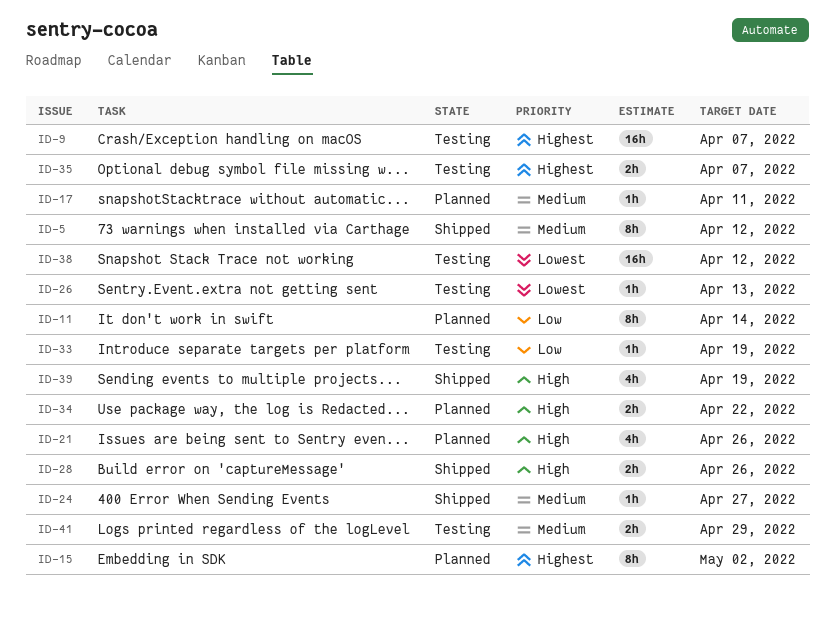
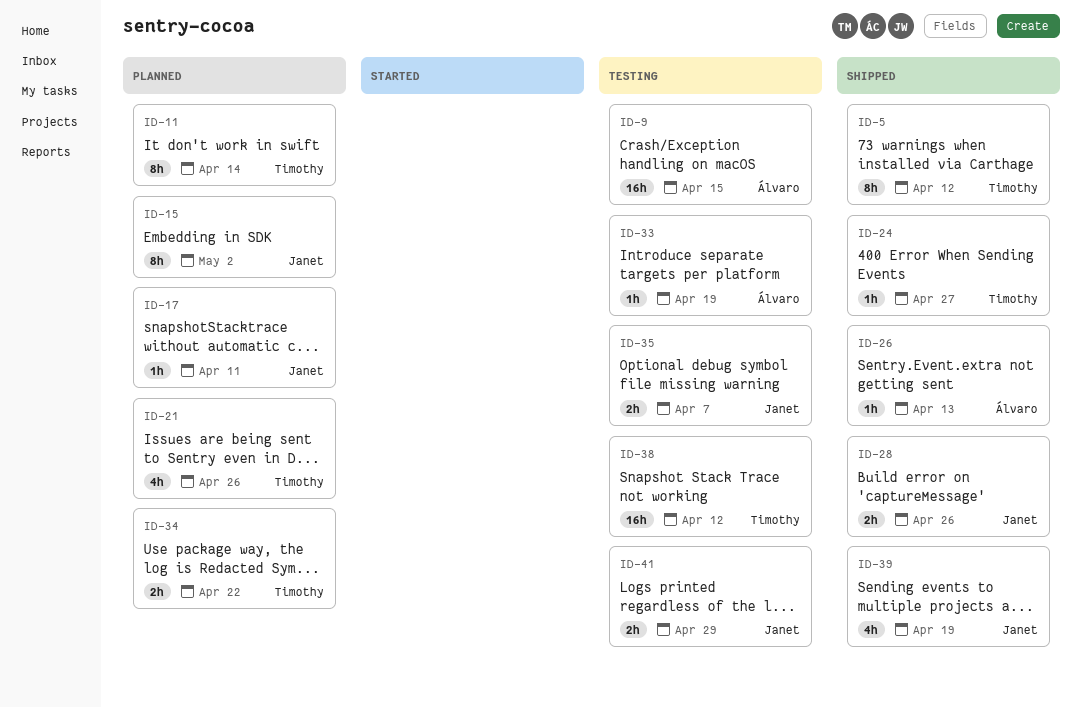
ID-9, due: Apr 7 -> Apr 15
ID-26, status: Testing -> Shipped

